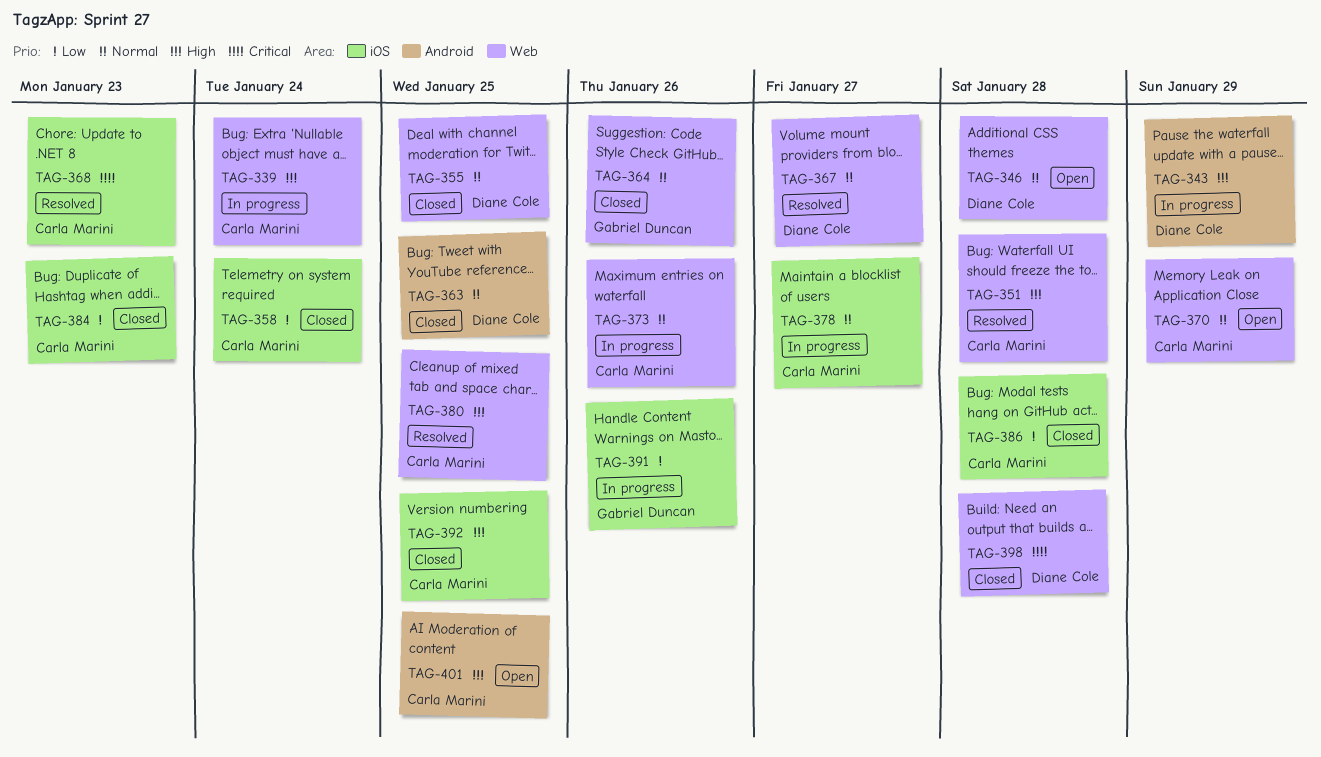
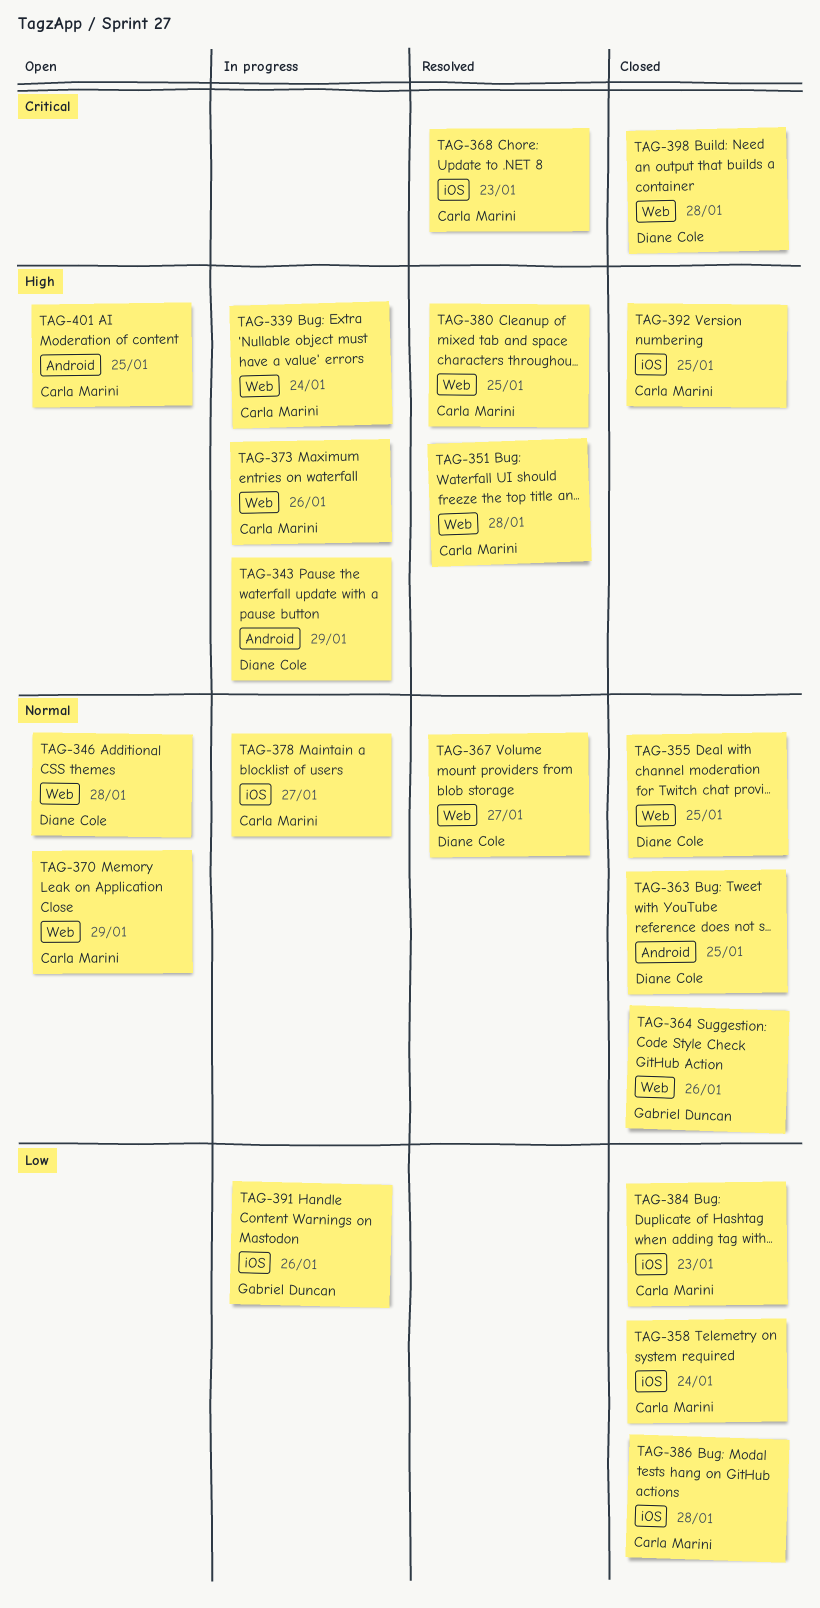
TAG-373, priority: Normal -> High

